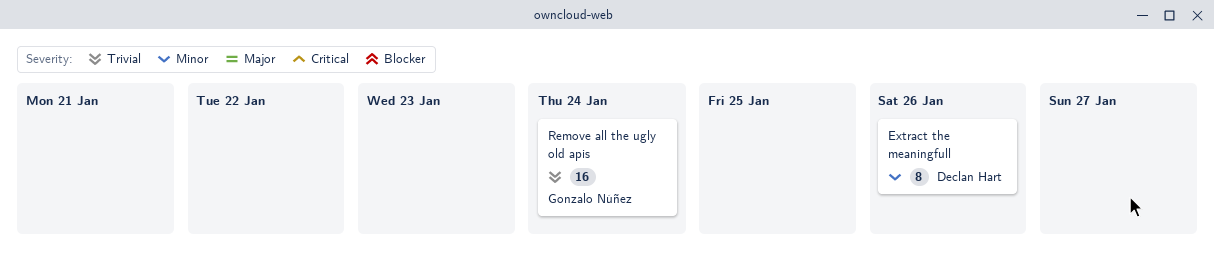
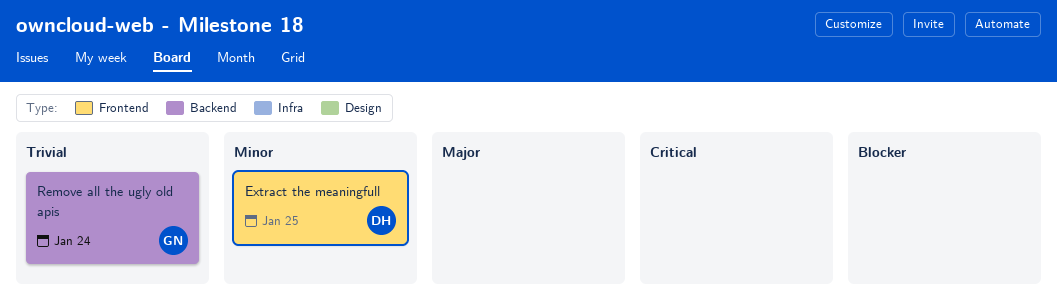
Extract the meaningfull, due: Jan 26 -> Jan 25

